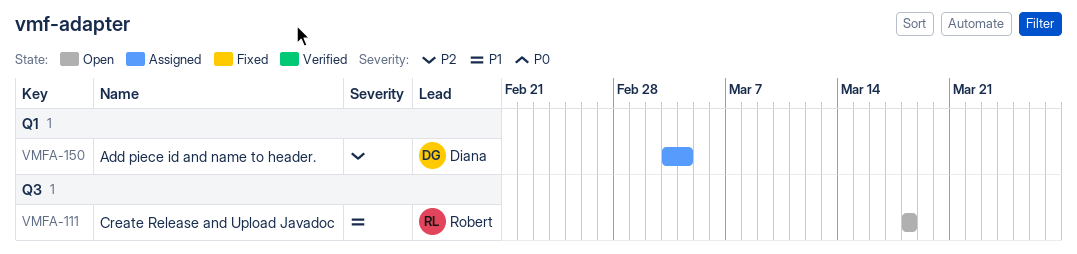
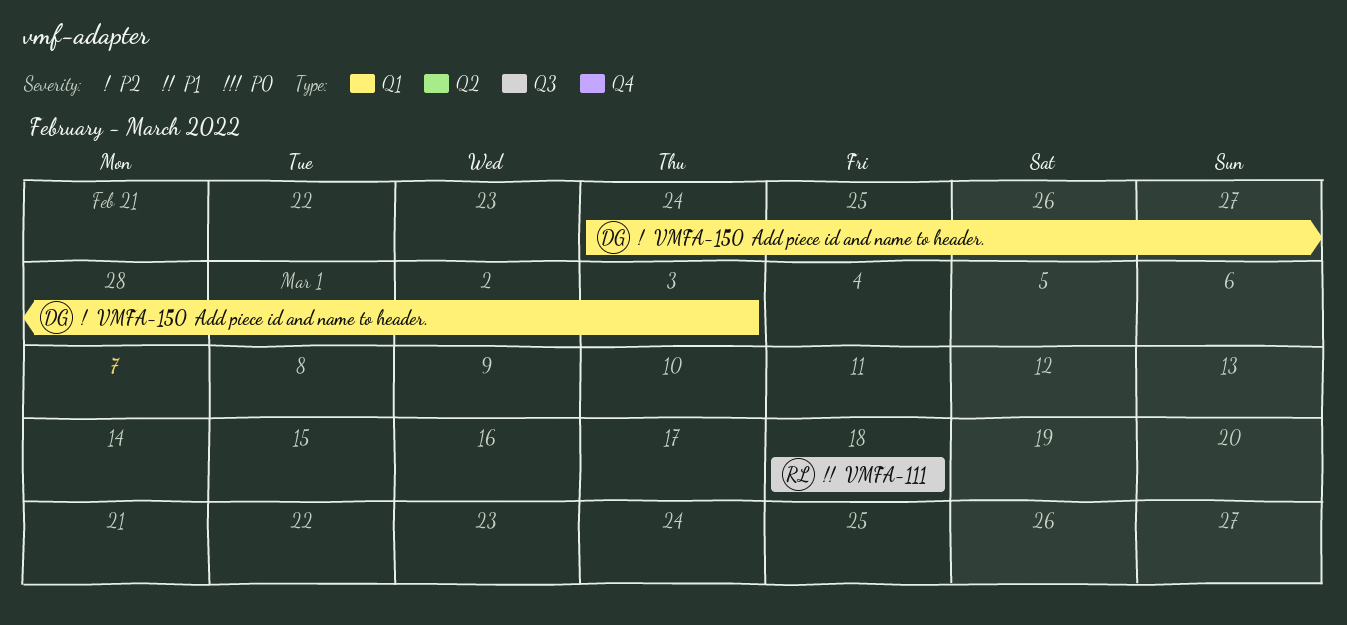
VMFA-150, start: Mar 3 -> Feb 24
VMFA-150, due: Mar 4 -> Mar 3

